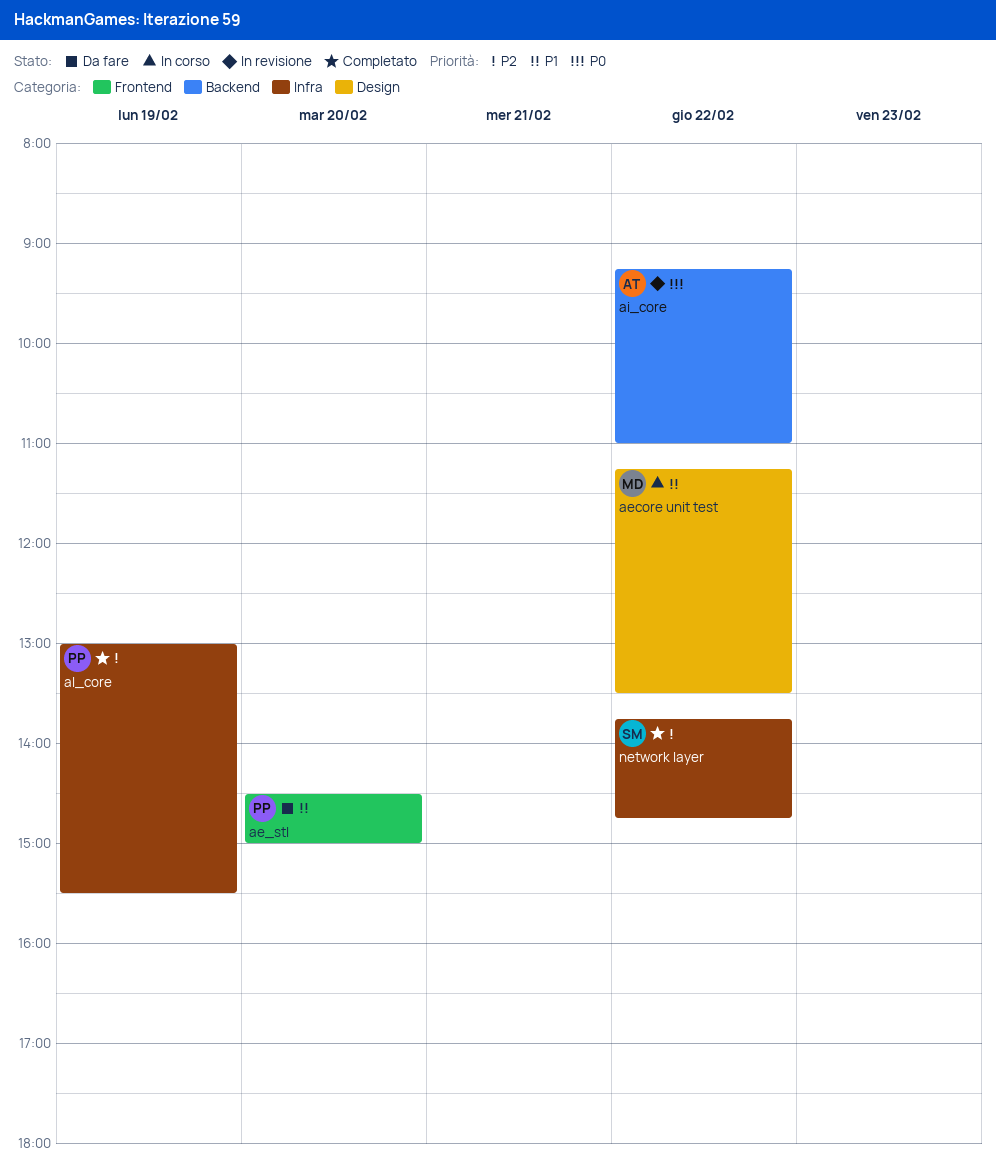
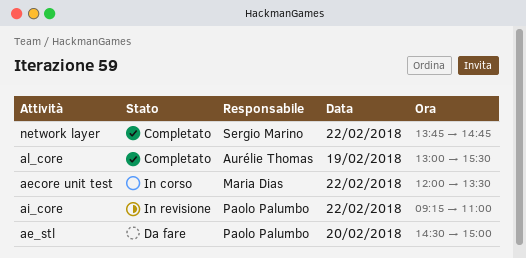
aecore unit test, begins: 11:15 -> 12:00
ai_core, owner: Aurélie Thomas -> Paolo Palumbo
al_core, owner: Paolo Palumbo -> Aurélie Thomas

